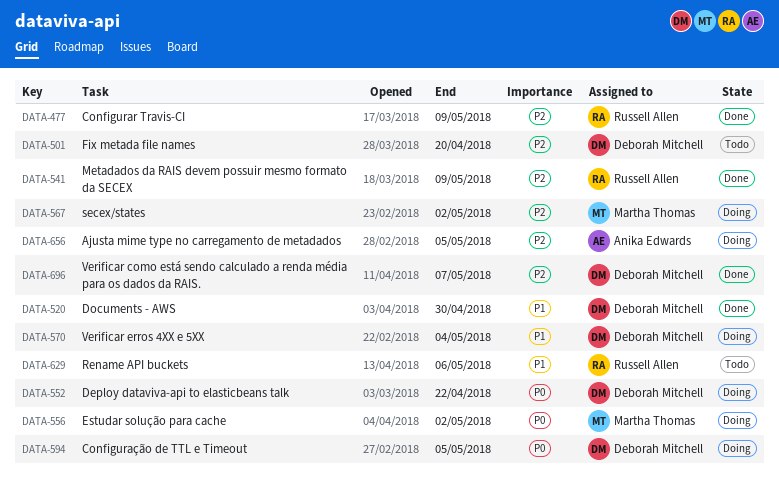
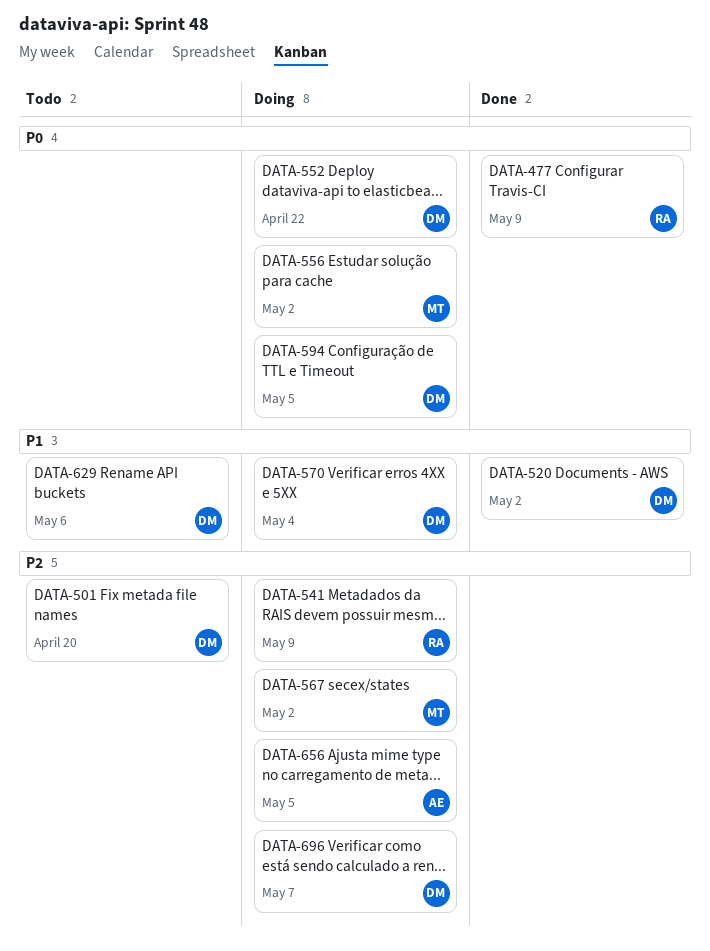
DATA-477, priority: P2 -> P0
DATA-520, due: Apr 30 -> May 2
DATA-541, status: Done -> Doing
DATA-629, owner: Russell Allen -> Deborah Mitchell
DATA-696, status: Done -> Doing

